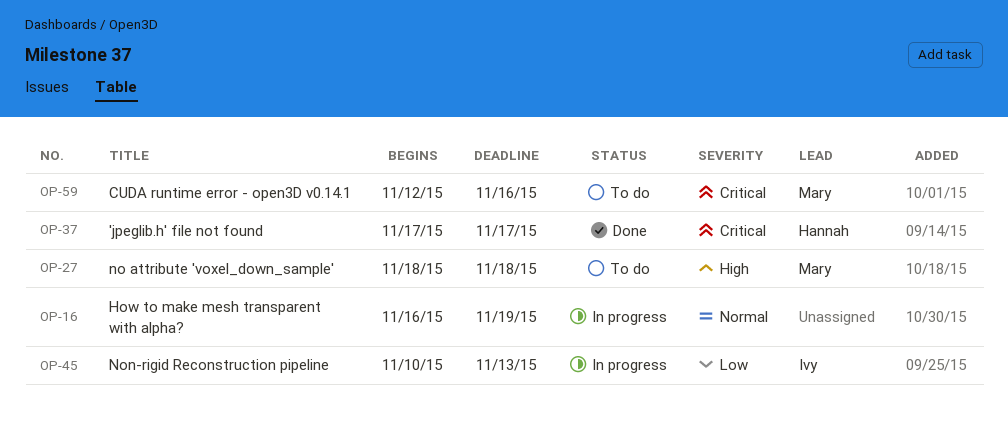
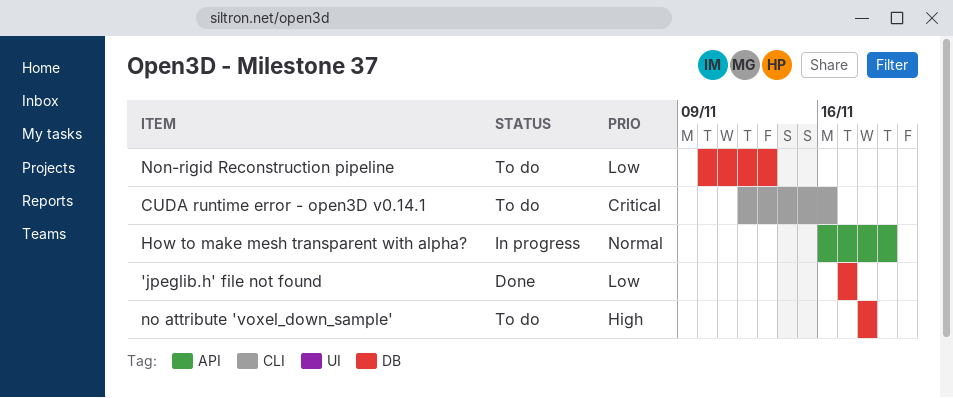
'jpeglib.h' file not found, priority: Critical -> Low
Non-rigid Reconstruction pipeline, status: In progress -> To do

